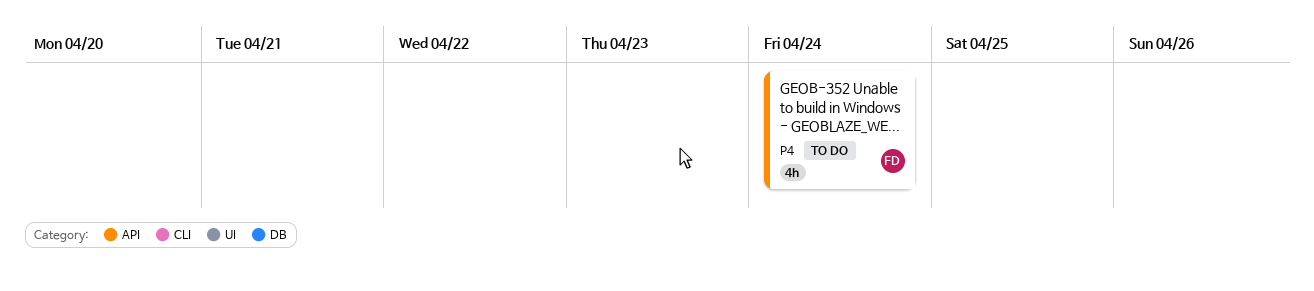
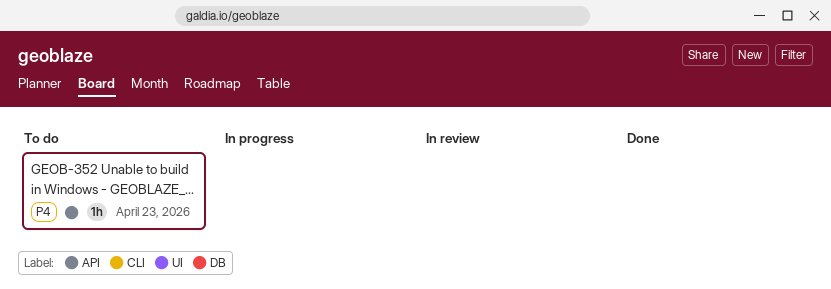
GEOB-352, estimate: 4h -> 1h
GEOB-352, due: Apr 24 -> Apr 23

